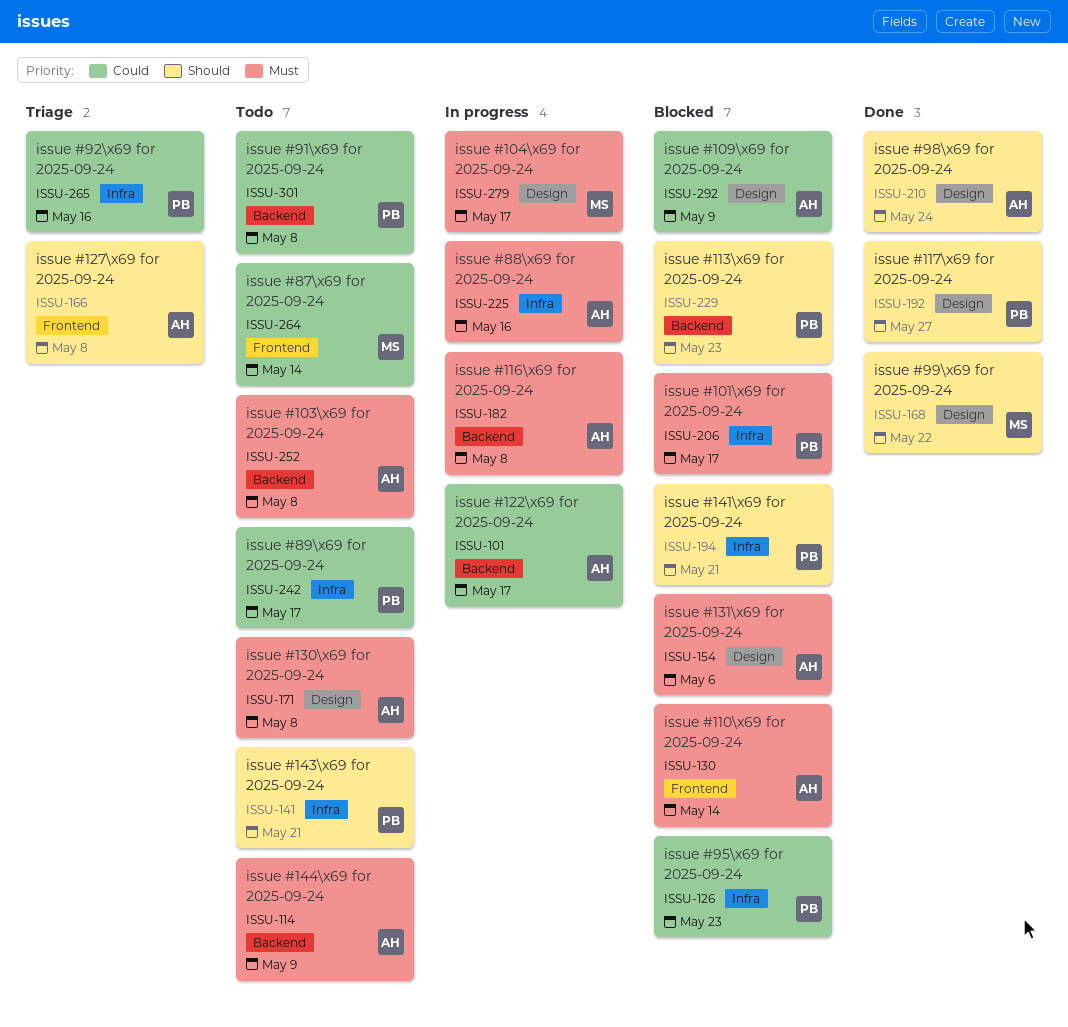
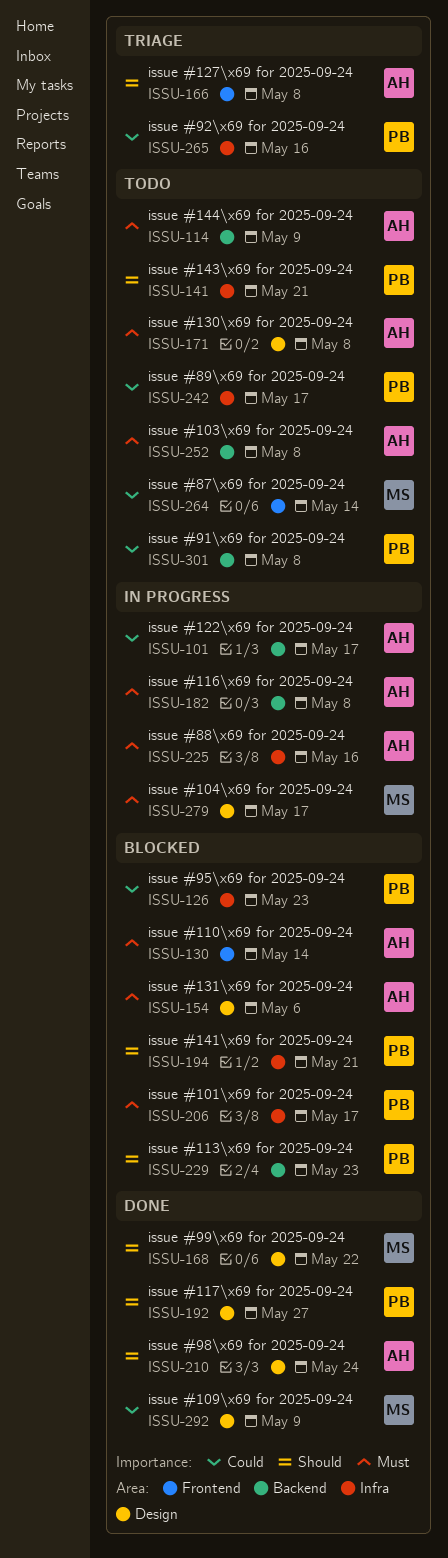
ISSU-292, status: Blocked -> Done
ISSU-292, owner: AH -> MS

